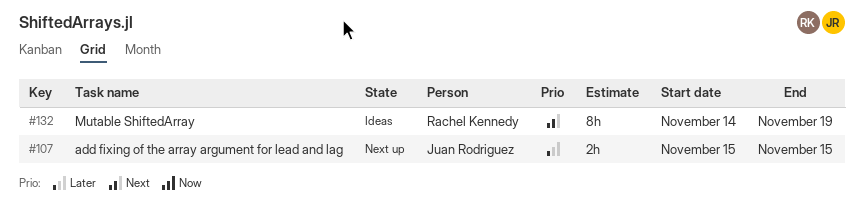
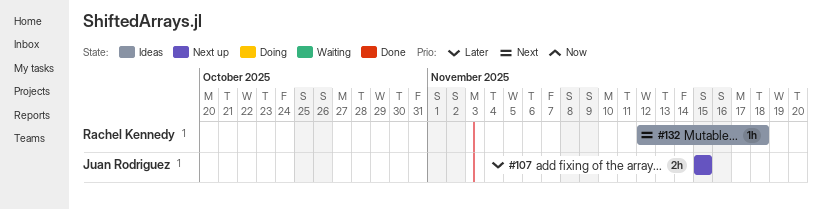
#132, estimate: 8h -> 1h
#132, start: Nov 14 -> Nov 12
#132, due: Nov 19 -> Nov 18

